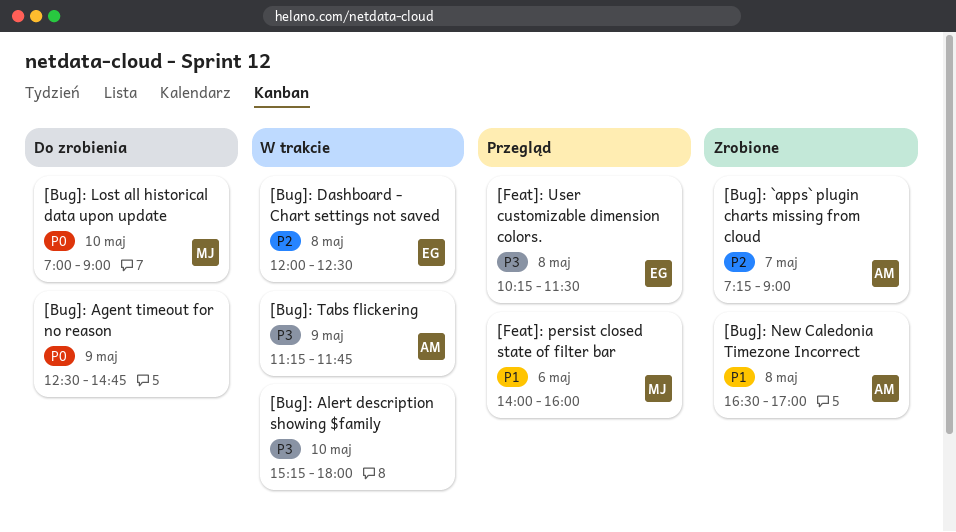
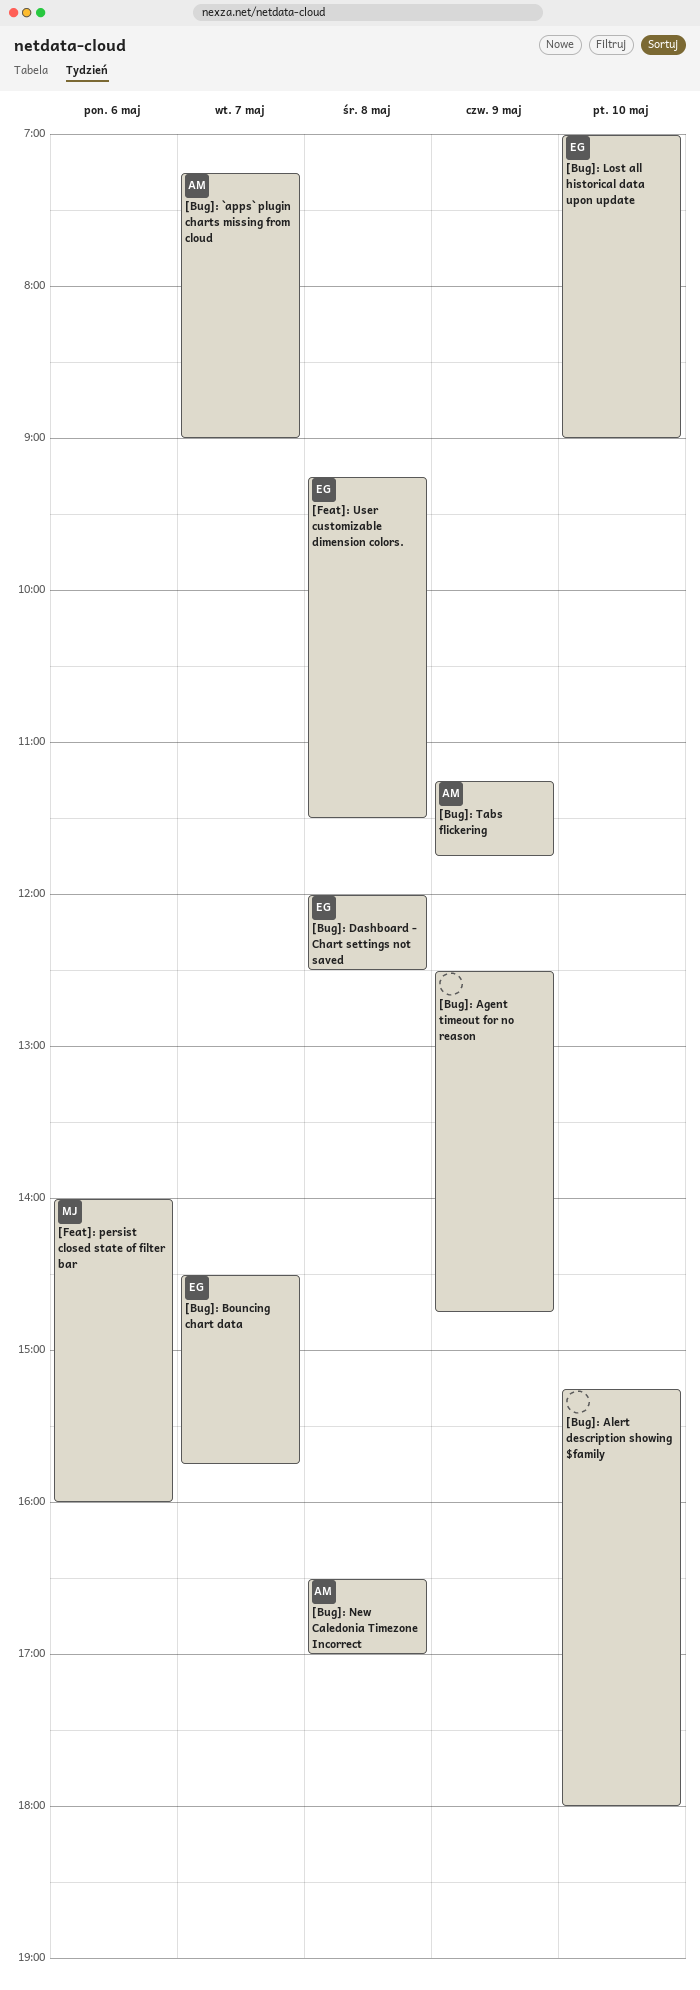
[Bug]: Bouncing chart data: none -> present
[Bug]: Lost all historical data upon update, owner: MJ -> EG
[Feat]: User customizable dimension colors., begins: 10:15 -> 09:15

